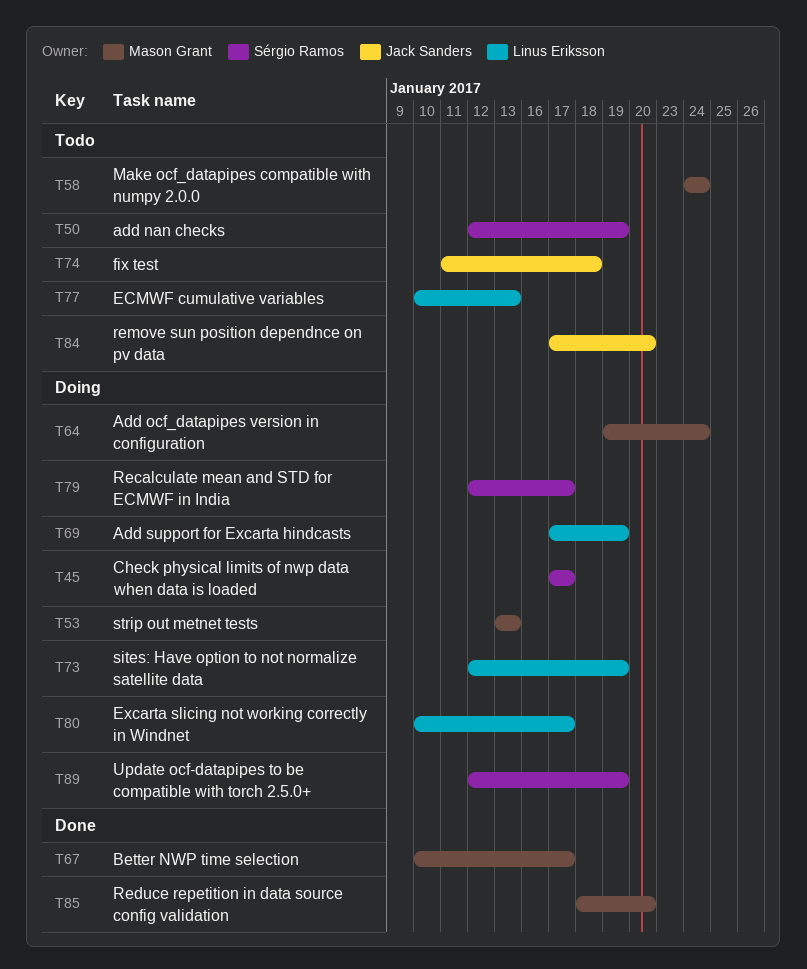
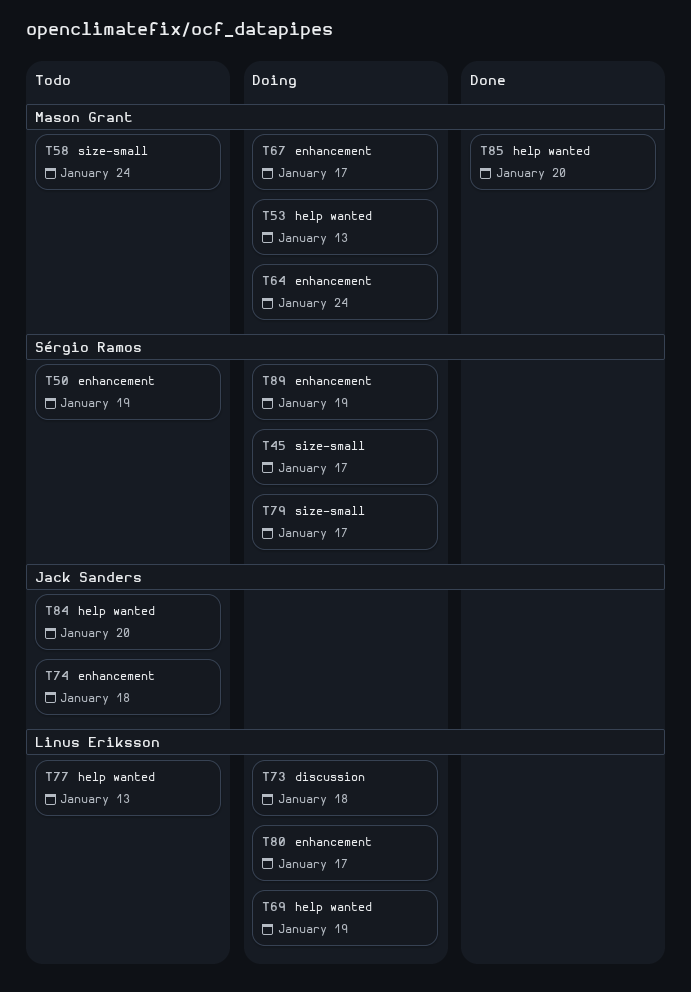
T67, status: Done -> Doing
T73, due: Jan 19 -> Jan 18

